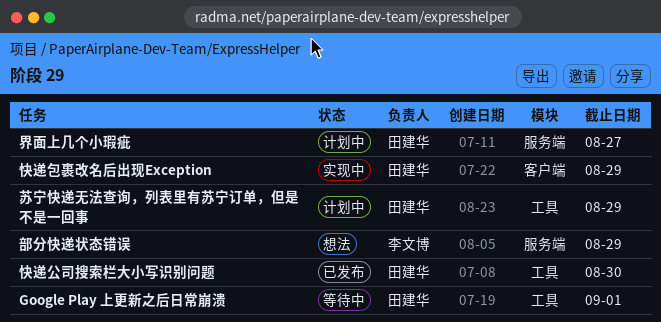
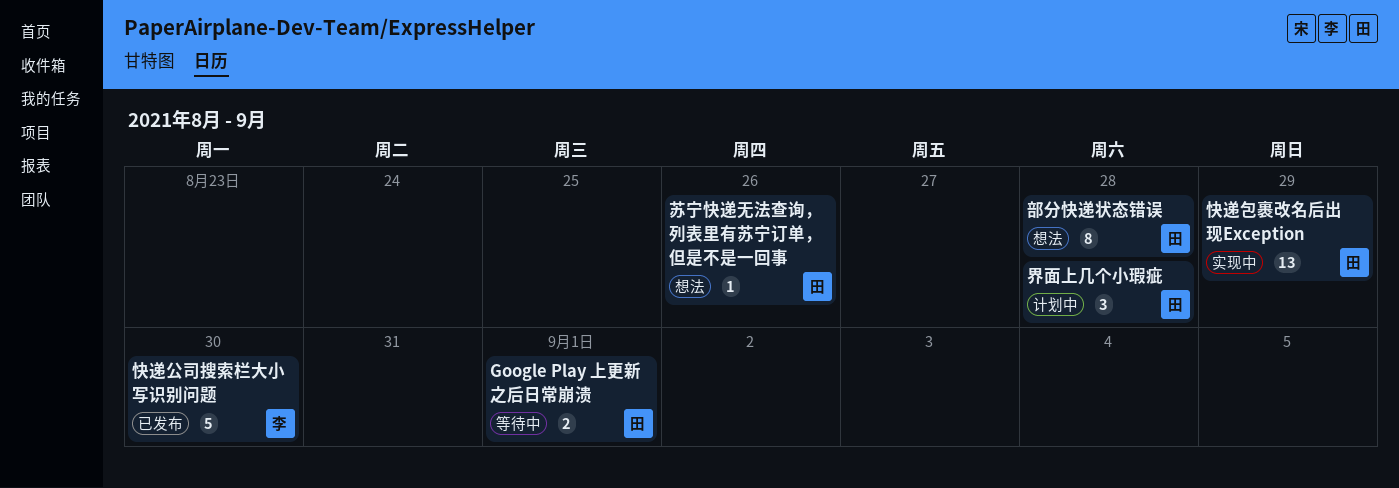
快递公司搜索栏大小写识别问题, owner: 田建华 -> 李文博
界面上几个小瑕疵, due: Aug 27 -> Aug 28
苏宁快递无法查询，列表里有苏宁订单，但是不是一回事, status: 计划中 -> 想法
苏宁快递无法查询，列表里有苏宁订单，但是不是一回事, due: Aug 29 -> Aug 26
部分快递状态错误, owner: 李文博 -> 田建华
部分快递状态错误, due: Aug 29 -> Aug 28

